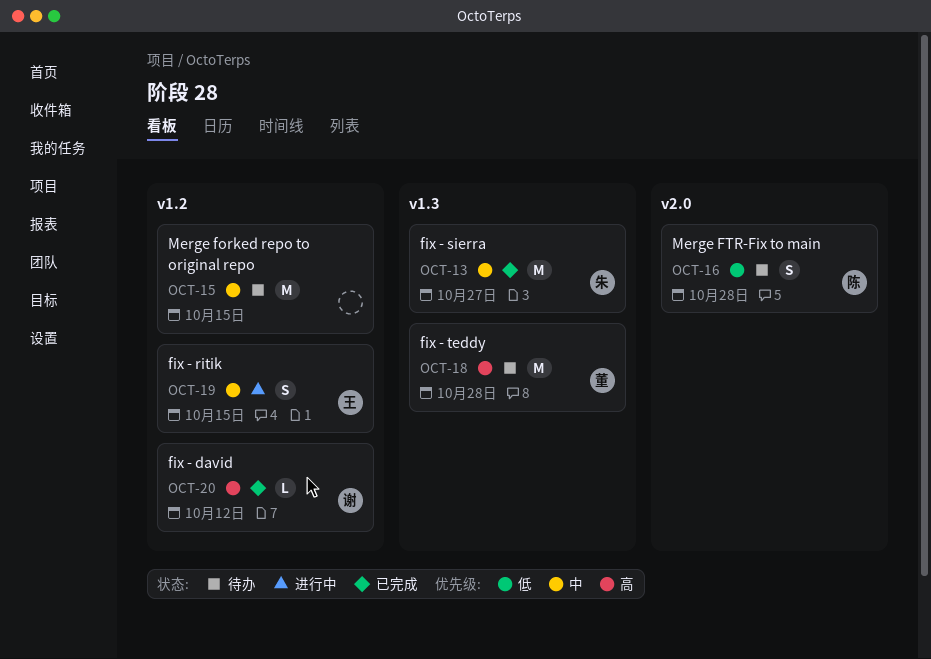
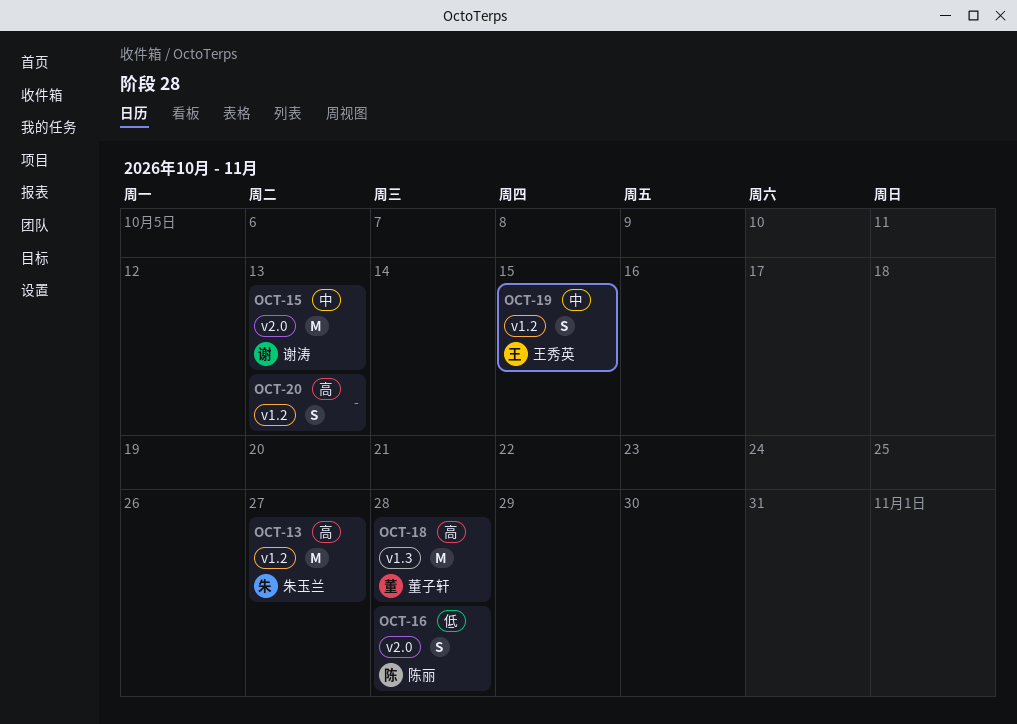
OCT-13, priority: 中 -> 高
OCT-13, label: v1.3 -> v1.2
OCT-15, owner: none -> 谢涛
OCT-15, label: v1.2 -> v2.0
OCT-15, due: Oct 15 -> Oct 13
OCT-20, owner: 谢涛 -> none
OCT-20, estimate: L -> S
OCT-20, due: Oct 12 -> Oct 13

